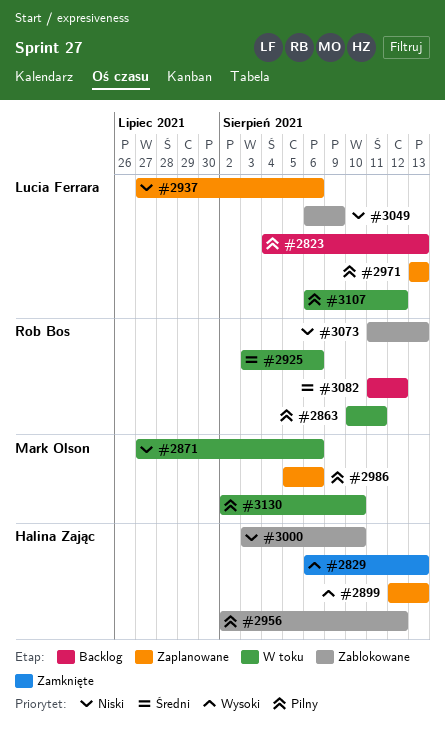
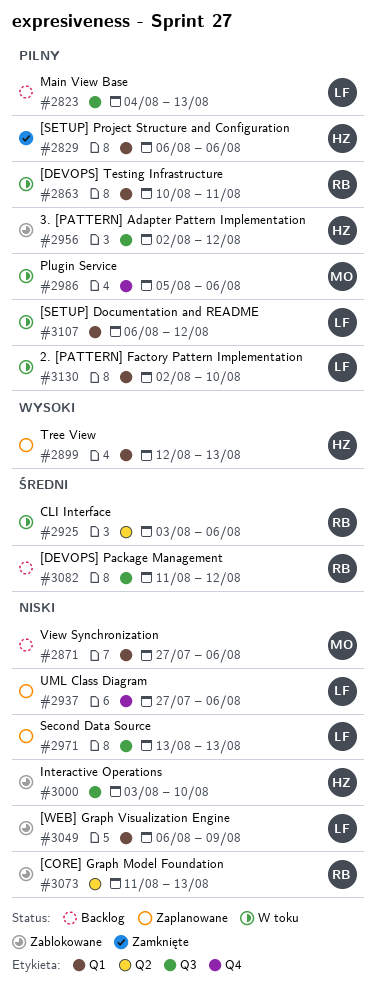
#2829, priority: Wysoki -> Pilny
#2829, due: Aug 13 -> Aug 6
#2871, status: W toku -> Backlog
#2971, priority: Pilny -> Niski
#2986, status: Zaplanowane -> W toku
#3130, owner: Mark Olson -> Lucia Ferrara

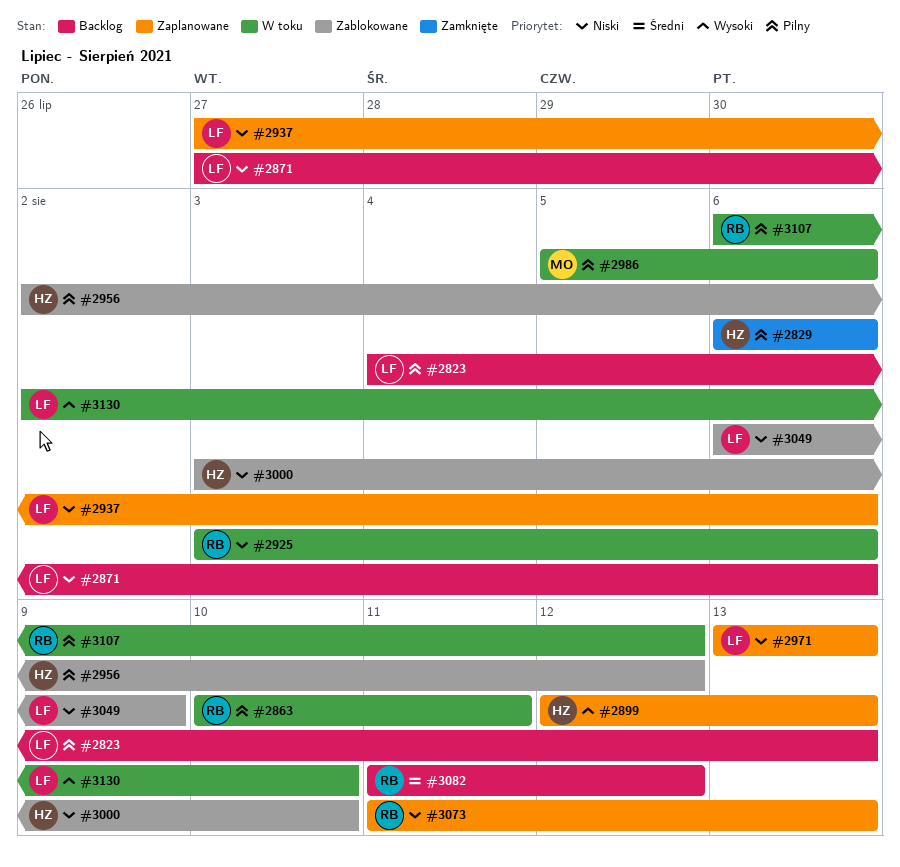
#2871, owner: MO -> LF
#2925, priority: Średni -> Niski
#3073, status: Zablokowane -> Zaplanowane
#3107, owner: LF -> RB
#3130, priority: Pilny -> Wysoki

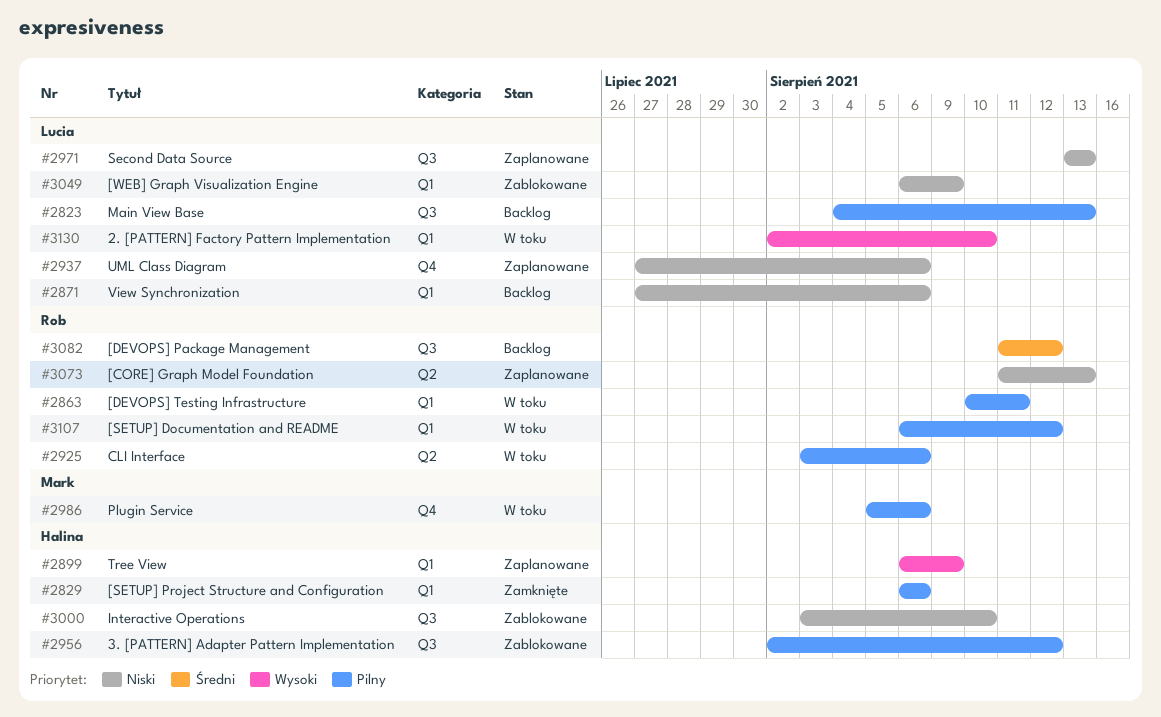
#2899, start: Aug 12 -> Aug 6
#2899, due: Aug 13 -> Aug 9
#2925, priority: Niski -> Pilny

